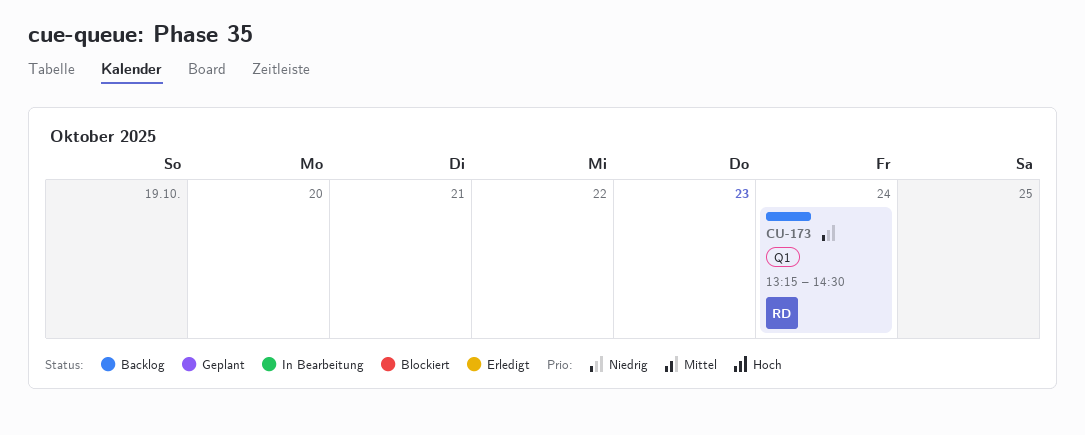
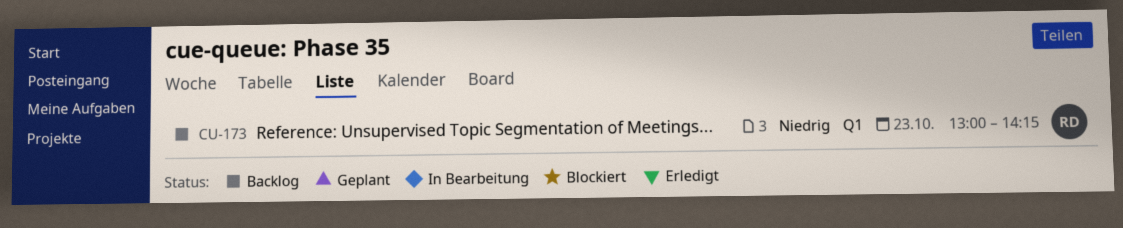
CU-173, day: Oct 24 -> Oct 23
CU-173, begins: 13:15 -> 13:00
CU-173, ends: 14:30 -> 14:15

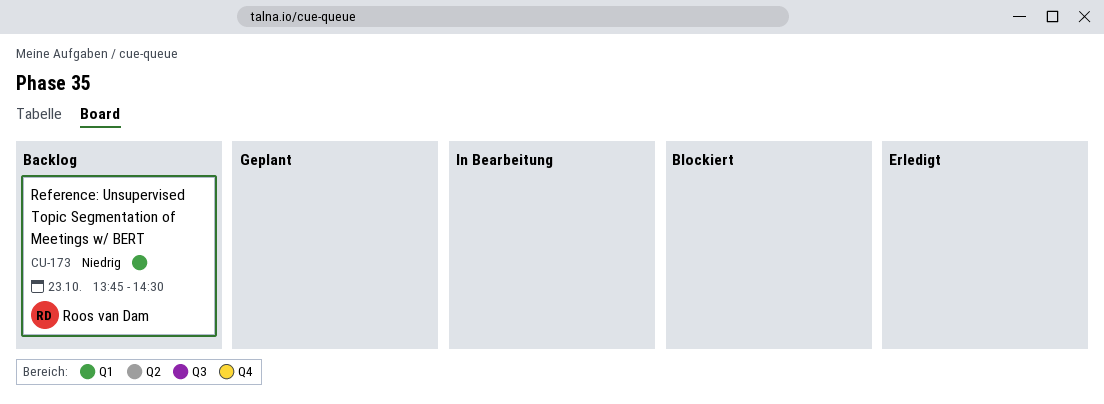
CU-173, begins: 13:00 -> 13:45
CU-173, ends: 14:15 -> 14:30

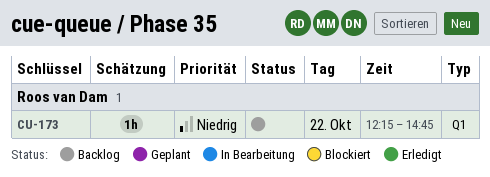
CU-173, day: Oct 23 -> Oct 22
CU-173, begins: 13:45 -> 12:15
CU-173, ends: 14:30 -> 14:45

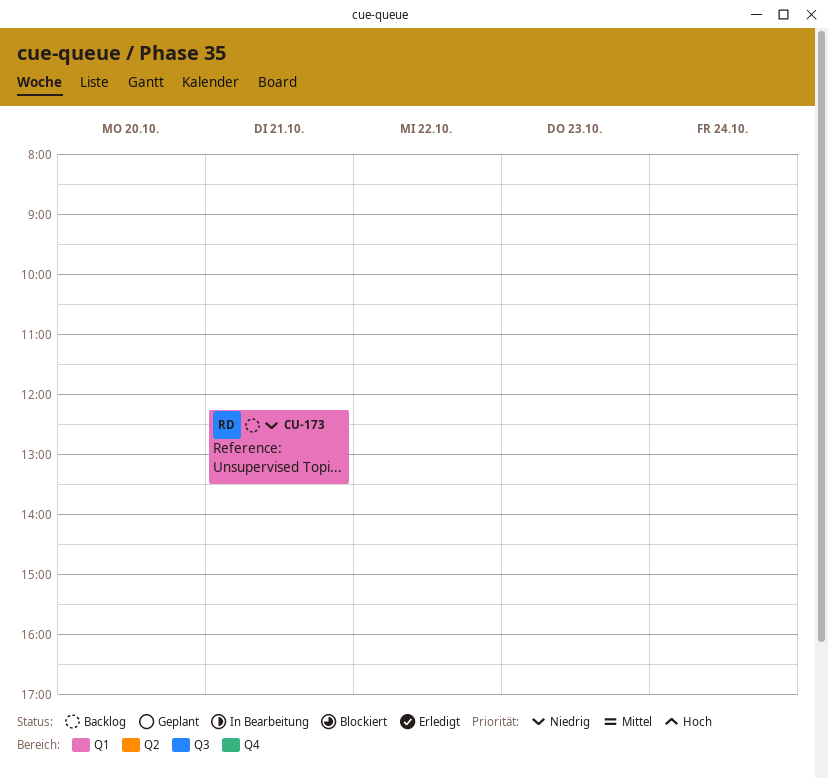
CU-173, day: Oct 22 -> Oct 21
CU-173, ends: 14:45 -> 13:30

